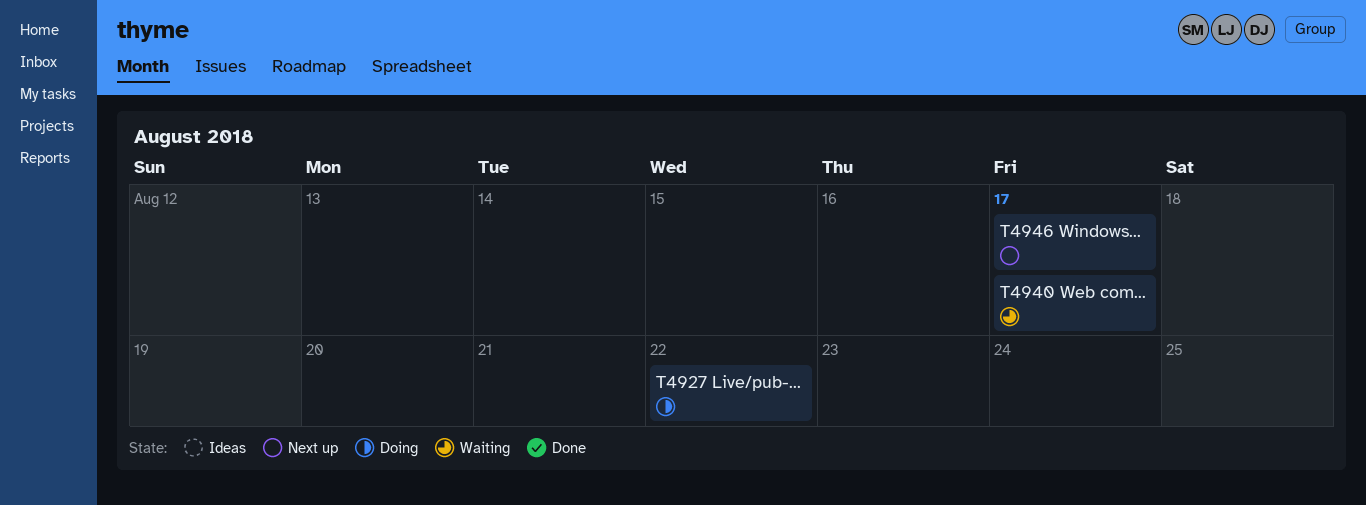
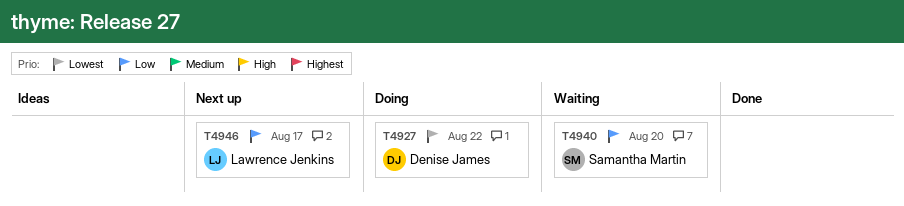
T4940, due: Aug 17 -> Aug 20

